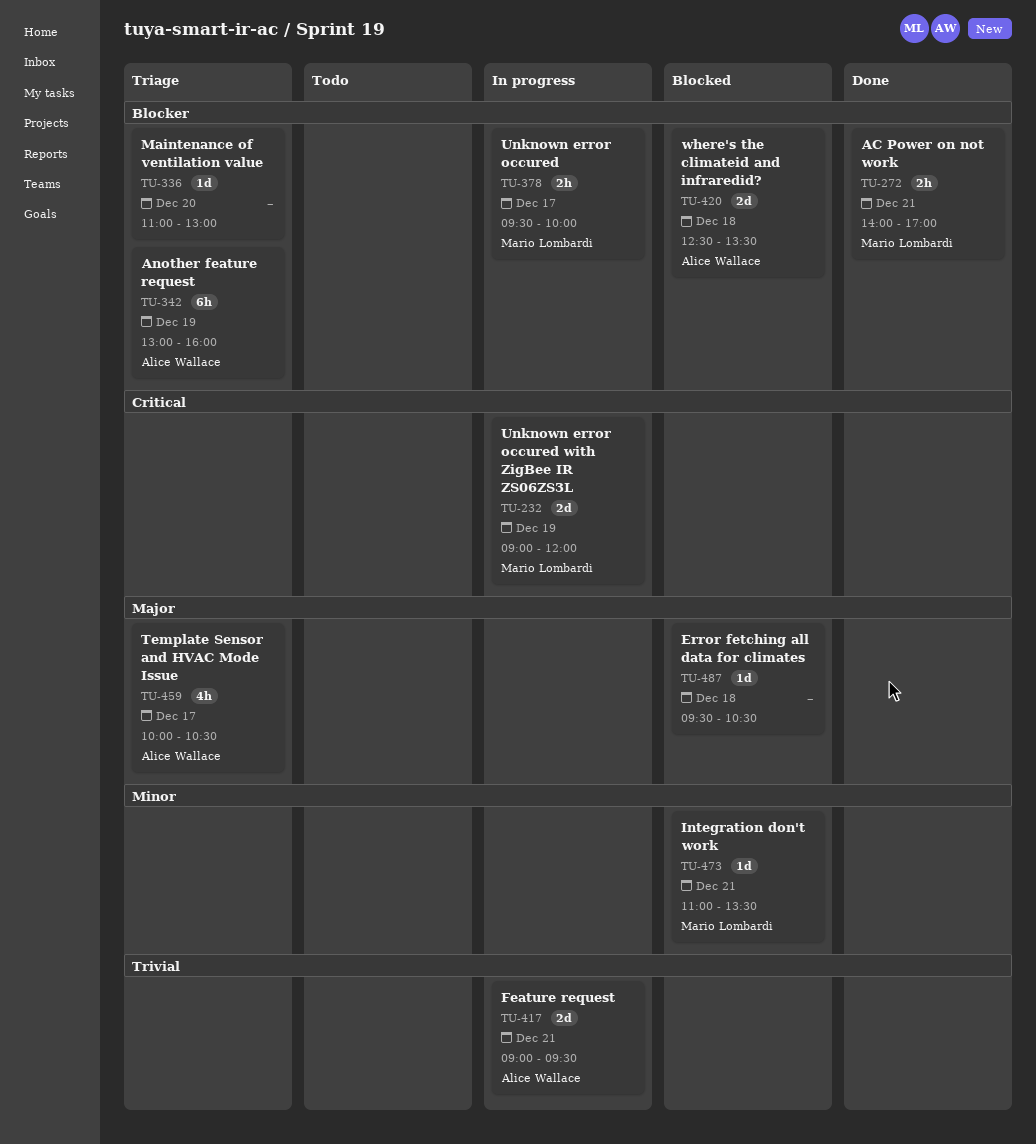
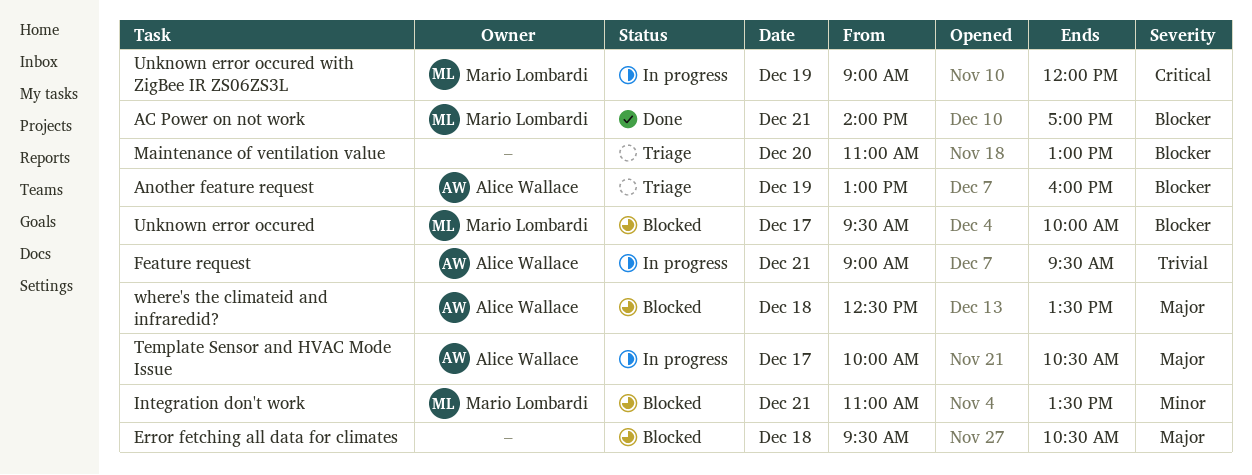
Template Sensor and HVAC Mode Issue, status: Triage -> In progress
Unknown error occured, status: In progress -> Blocked
where's the climateid and infraredid?, priority: Blocker -> Major

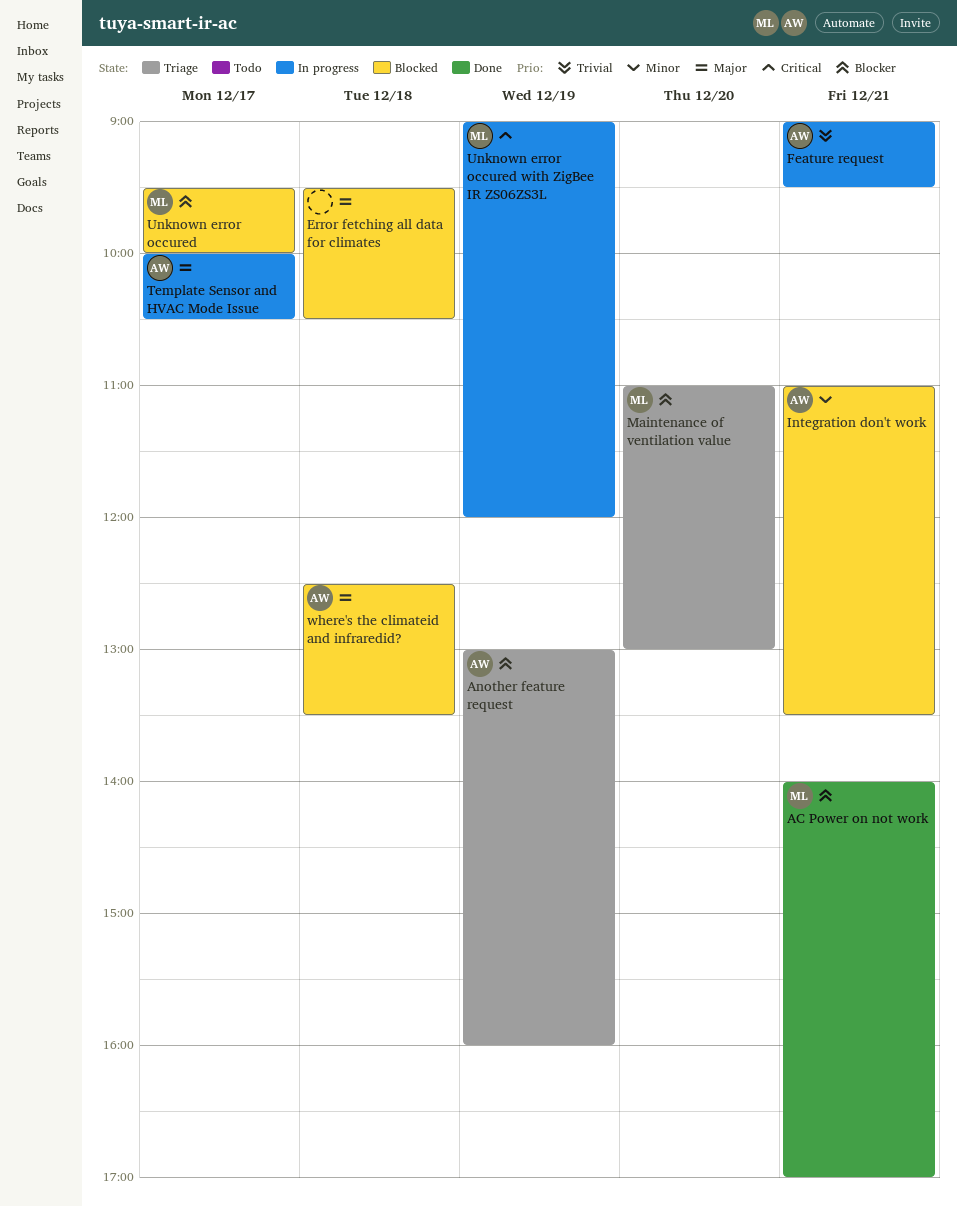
Integration don't work, owner: Mario Lombardi -> Alice Wallace
Maintenance of ventilation value, owner: none -> Mario Lombardi

